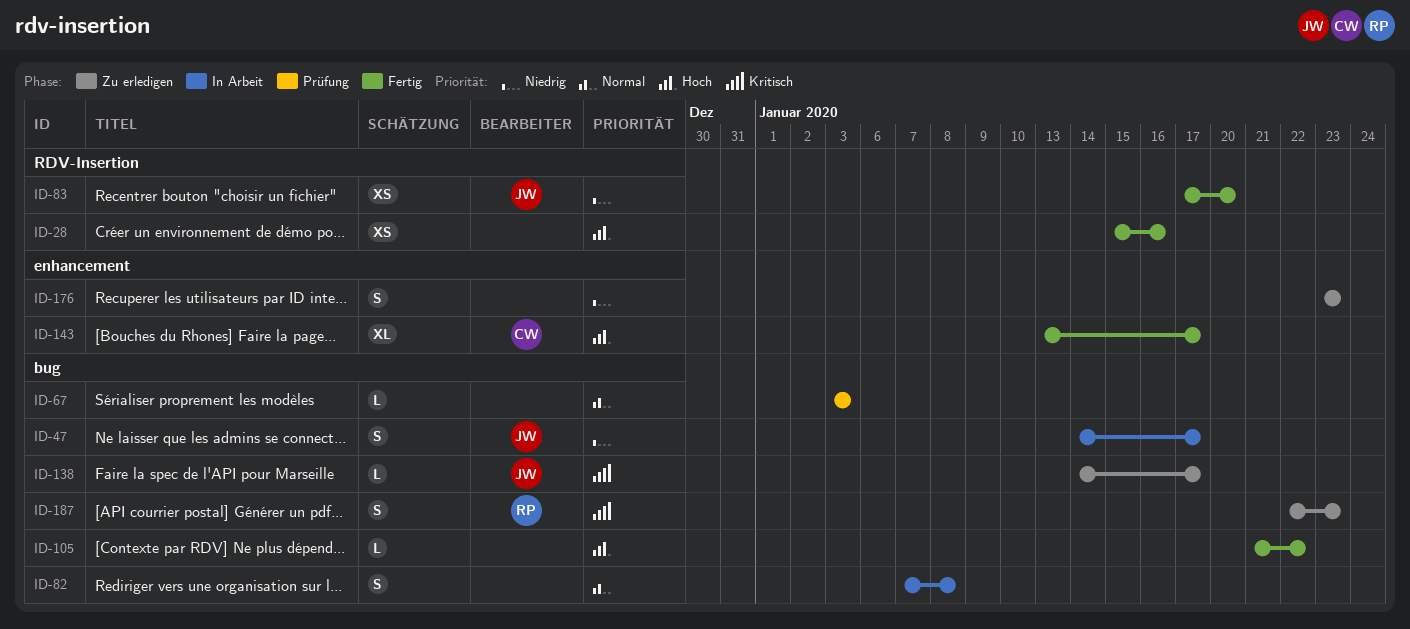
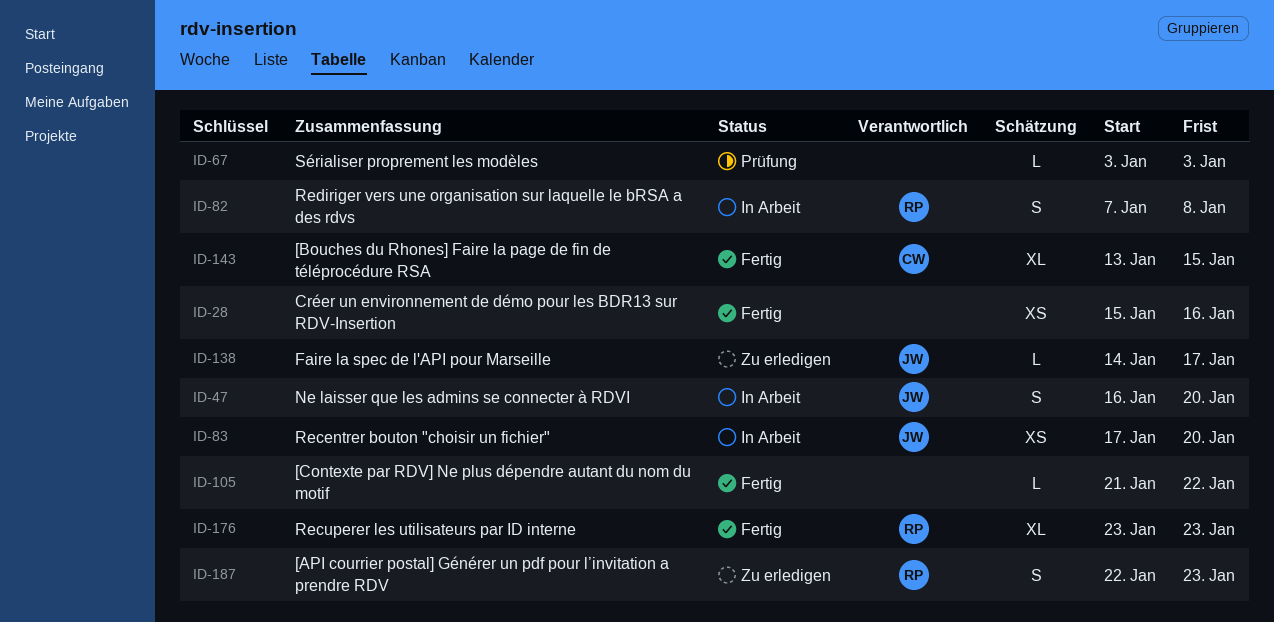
ID-47, start: Jan 14 -> Jan 16
ID-47, due: Jan 17 -> Jan 20
ID-82, owner: none -> RP
ID-83, status: Fertig -> In Arbeit
ID-143, due: Jan 17 -> Jan 15
ID-176, status: Zu erledigen -> Fertig
ID-176, owner: none -> RP
ID-176, estimate: S -> XL

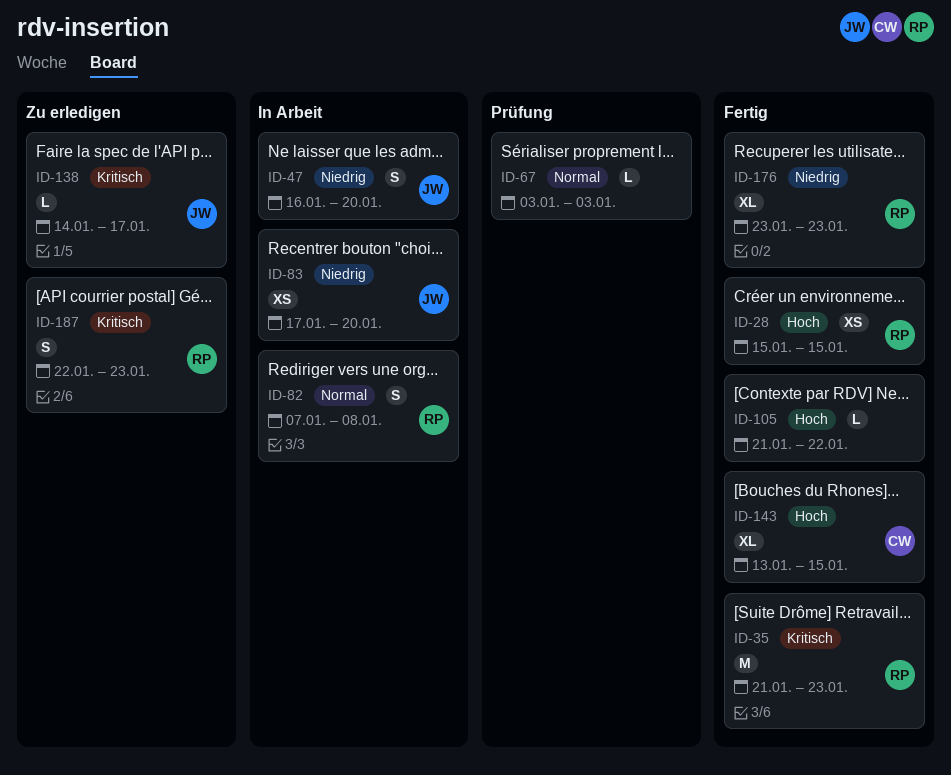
ID-28, owner: none -> RP
ID-28, due: Jan 16 -> Jan 15
ID-35: none -> present

